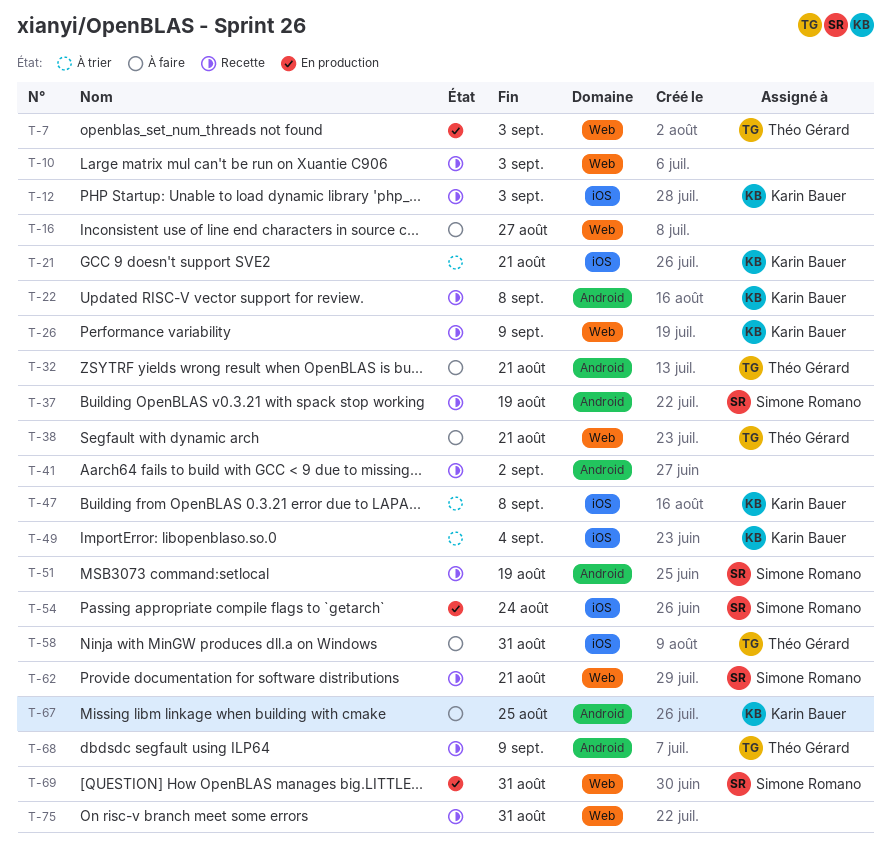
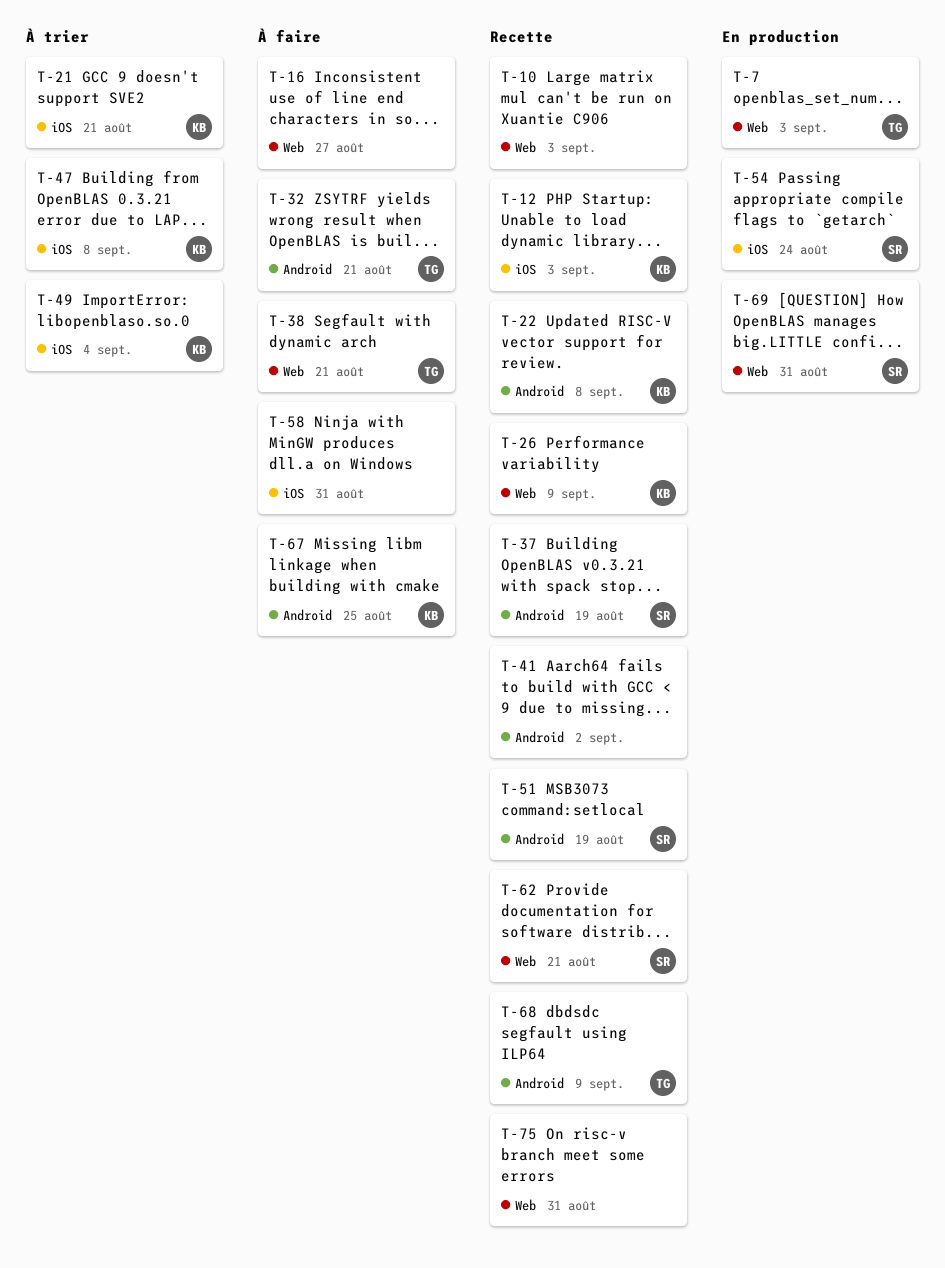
T-58, owner: Théo Gérard -> none

